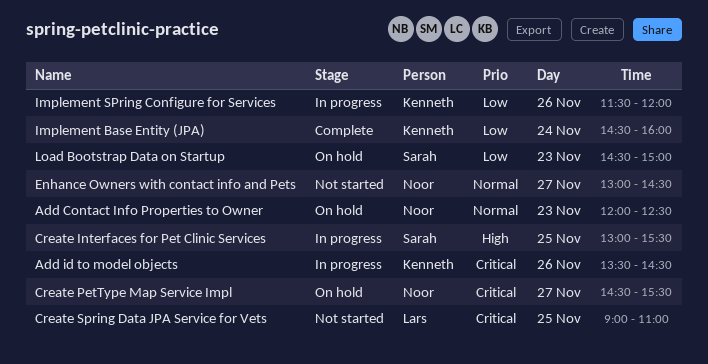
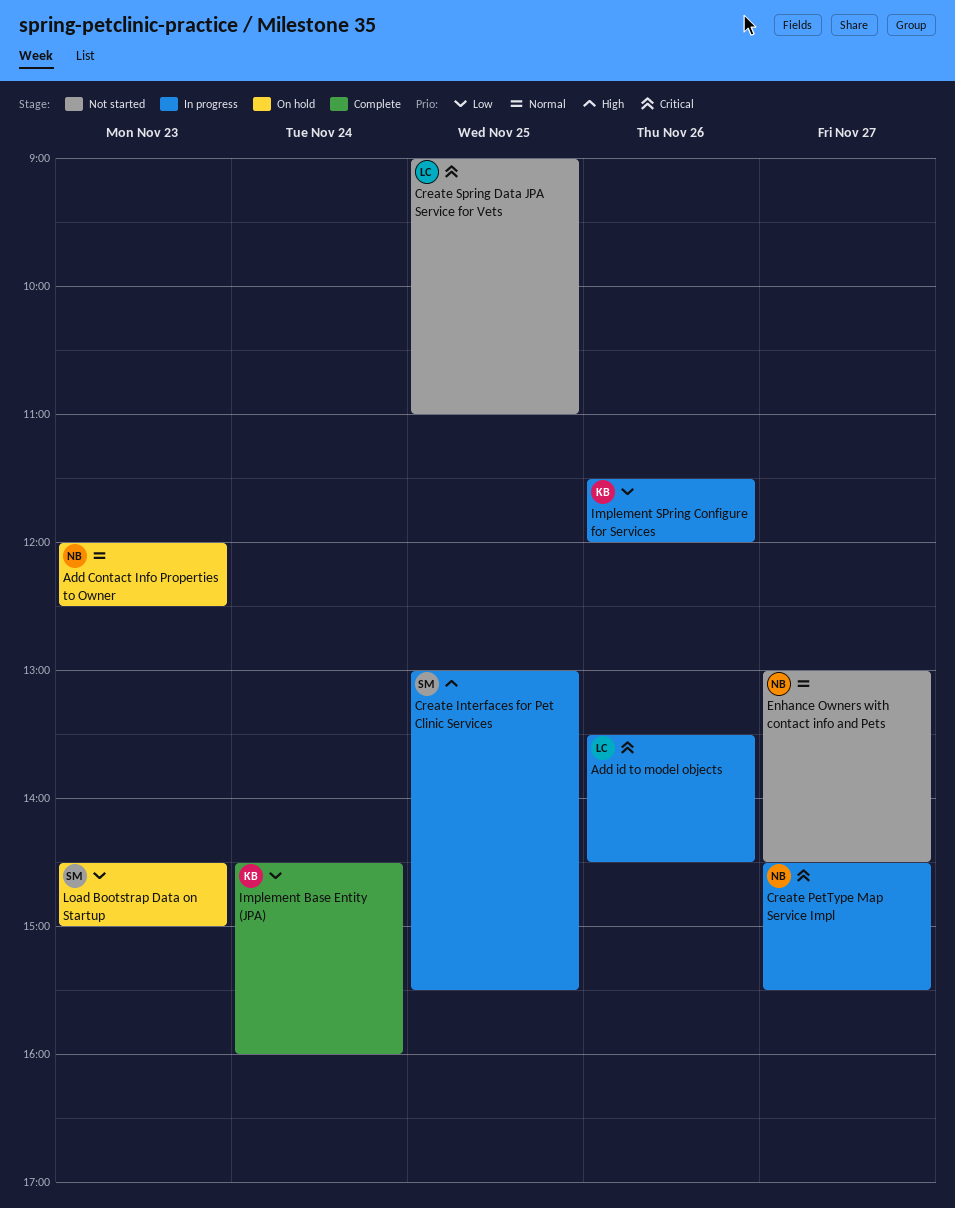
Add id to model objects, owner: Kenneth -> Lars
Create PetType Map Service Impl, status: On hold -> In progress

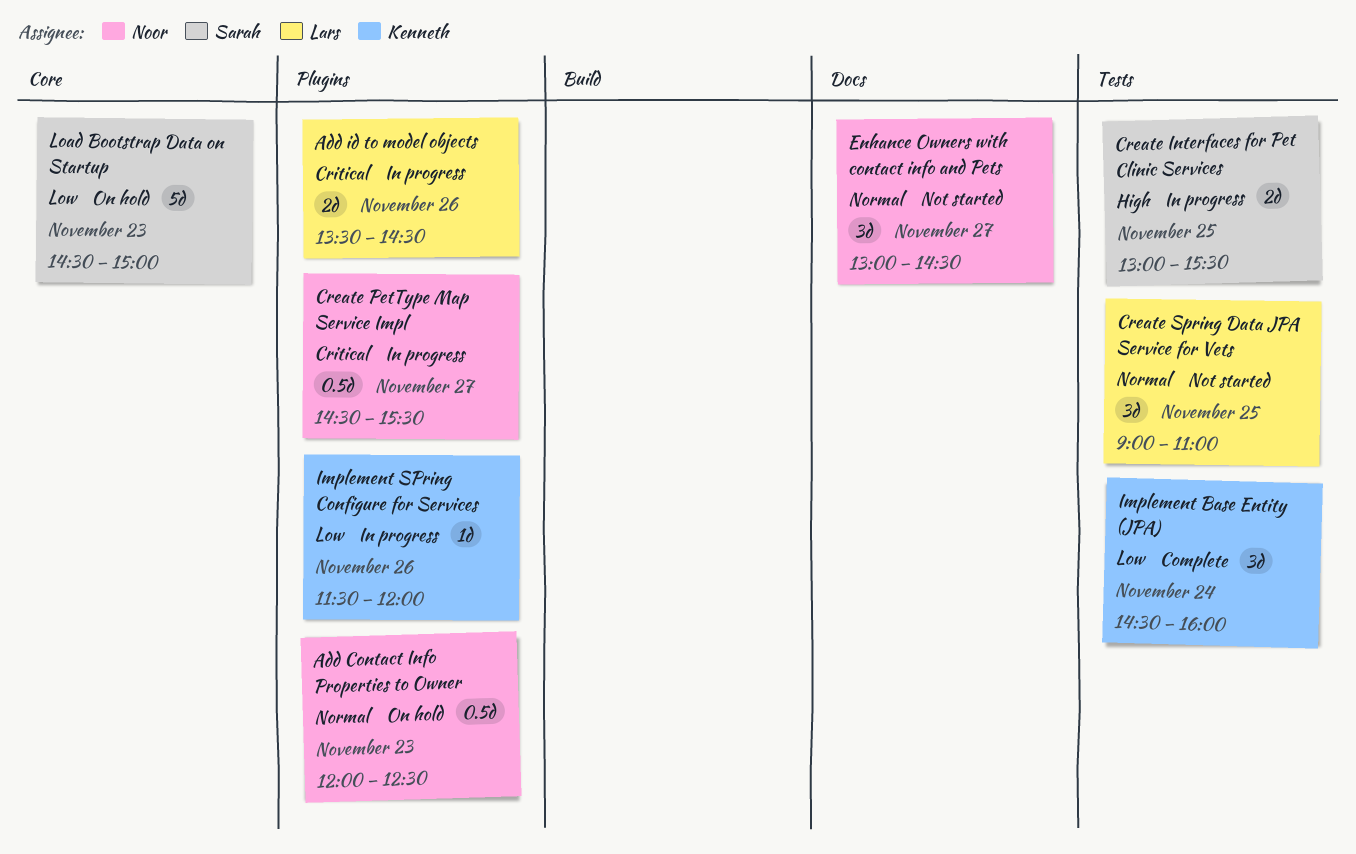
Create Spring Data JPA Service for Vets, priority: Critical -> Normal

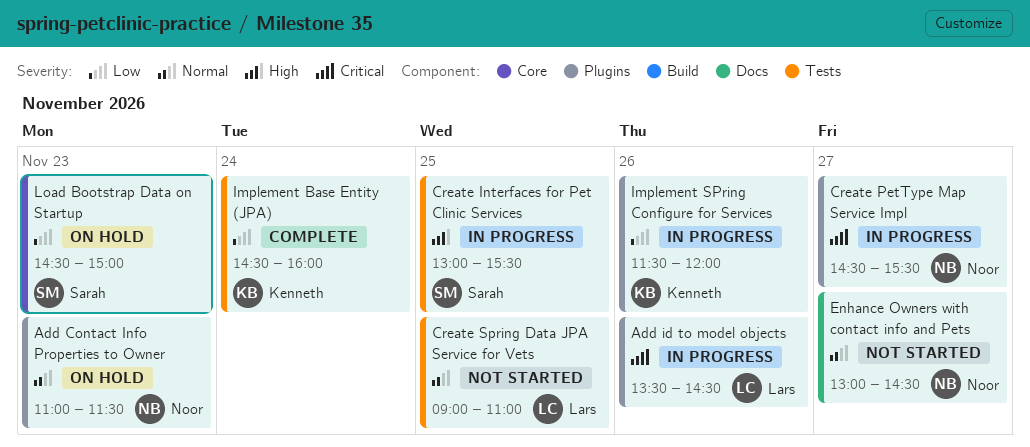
Add Contact Info Properties to Owner, begins: 12:00 -> 11:00
Add Contact Info Properties to Owner, ends: 12:30 -> 11:30

